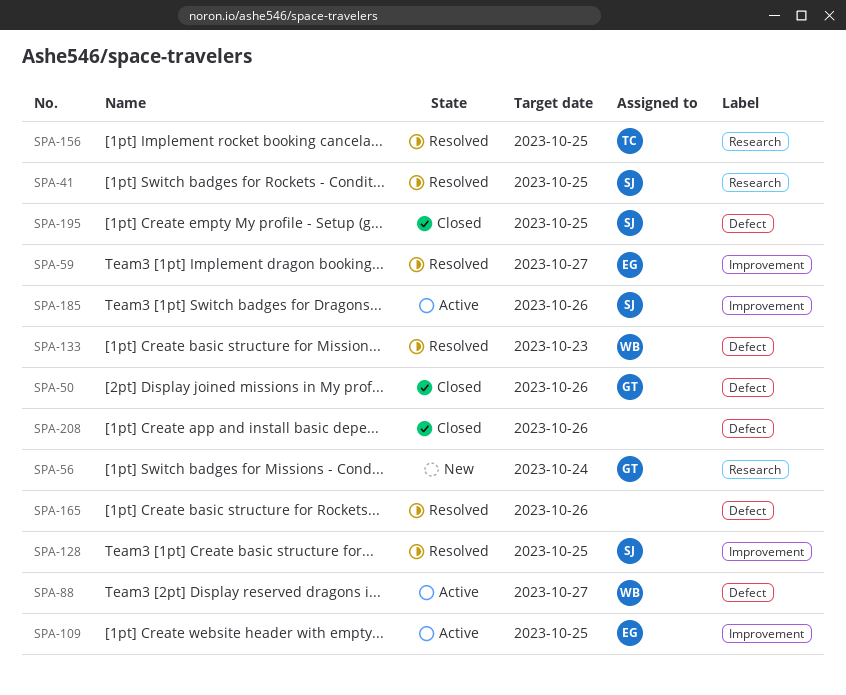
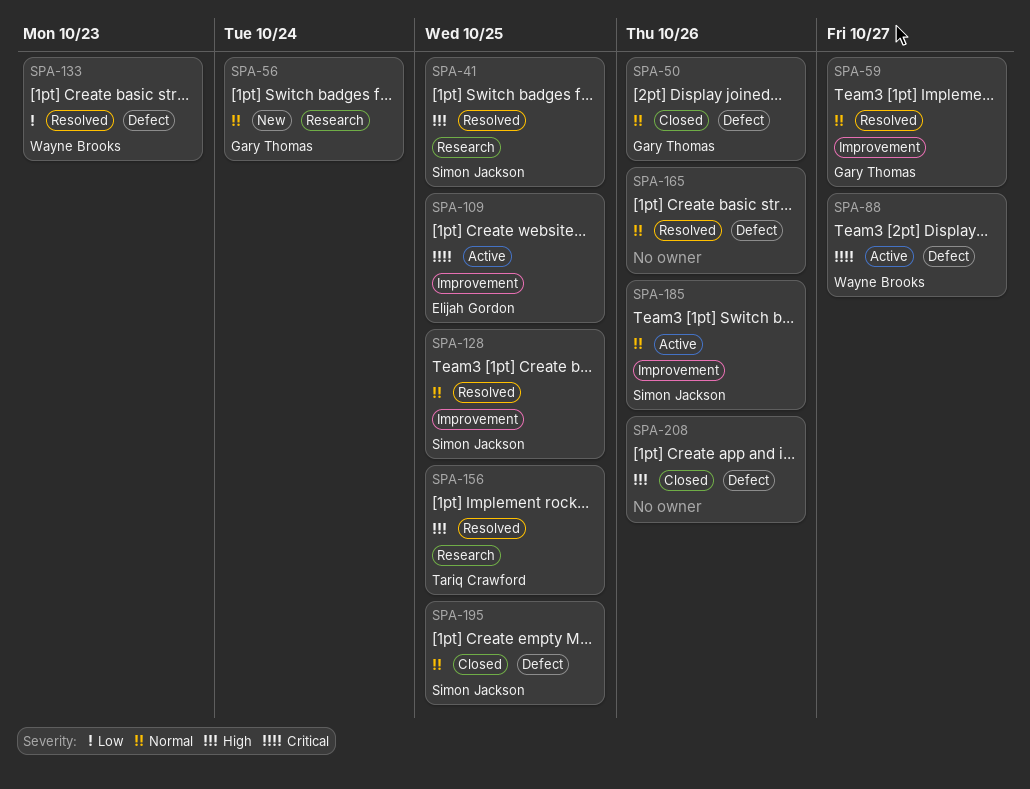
SPA-59, owner: Elijah Gordon -> Gary Thomas

